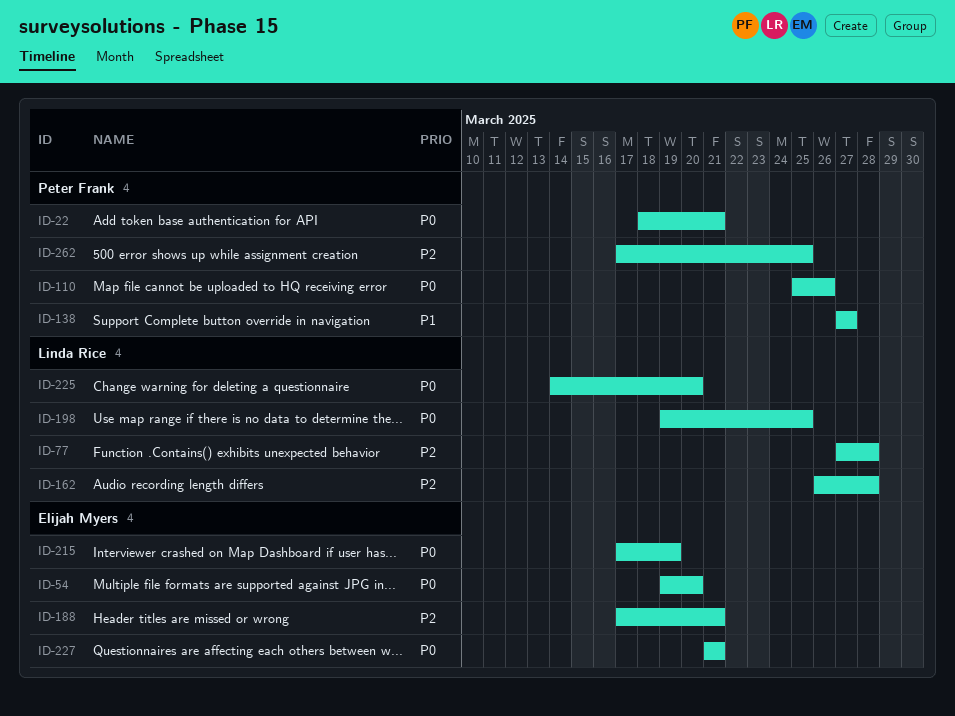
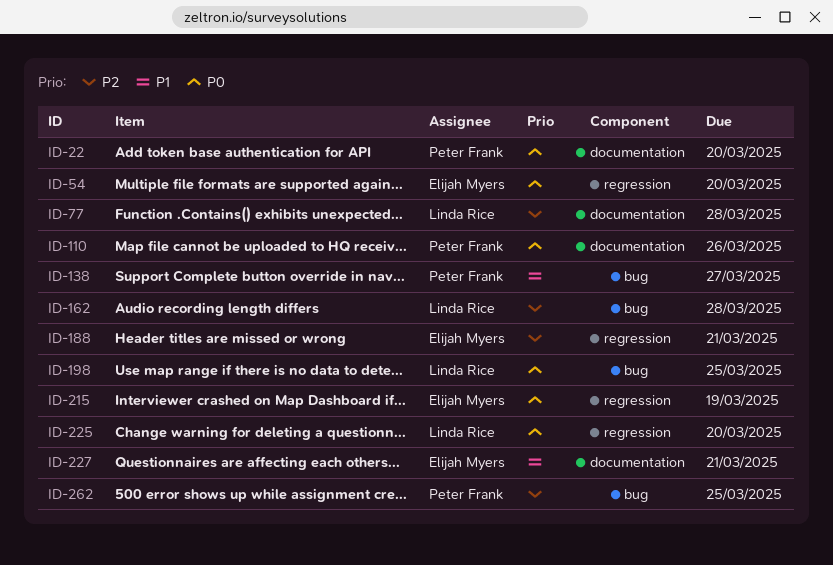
ID-22, due: Mar 21 -> Mar 20
ID-227, priority: P0 -> P1

